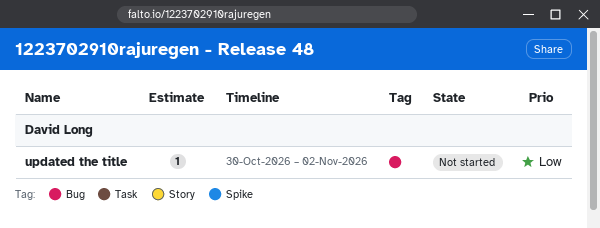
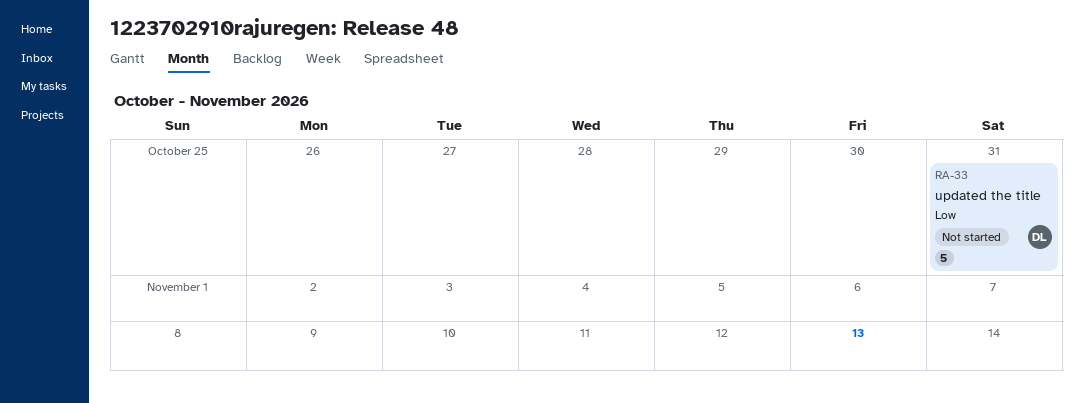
updated the title, estimate: 1 -> 5
updated the title, due: Nov 2 -> Oct 31

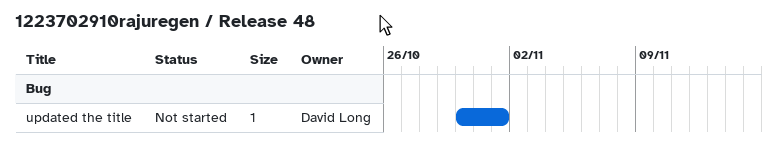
updated the title, estimate: 5 -> 1
updated the title, due: Oct 31 -> Nov 1

